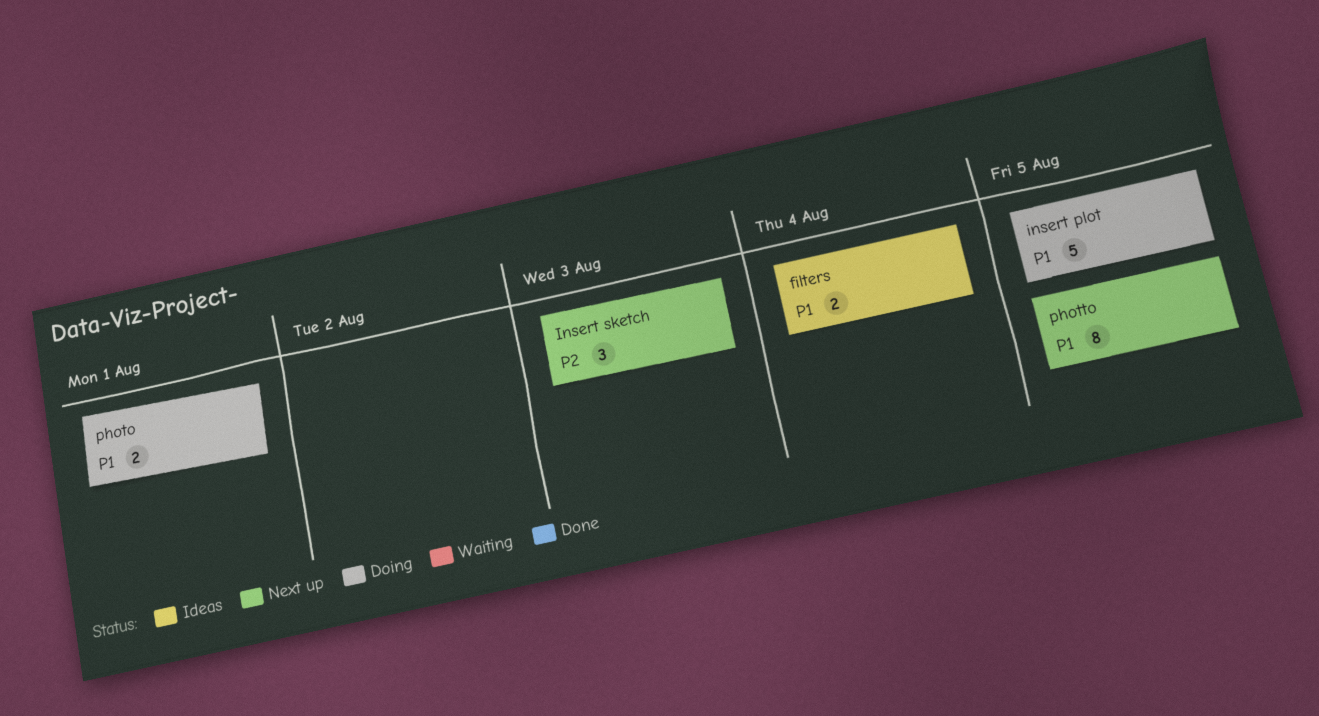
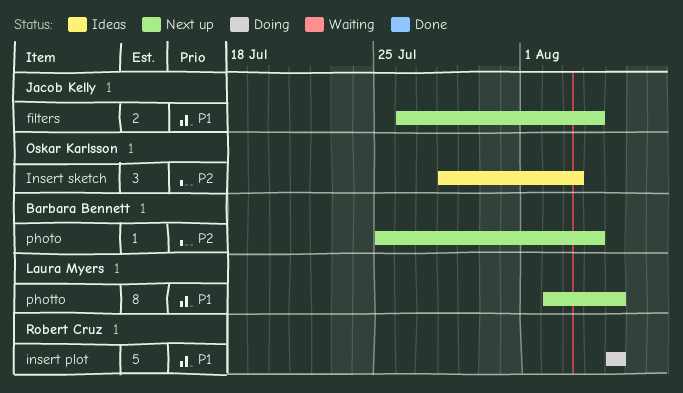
filters, status: Ideas -> Next up
Insert sketch, status: Next up -> Ideas
photo, status: Doing -> Next up
photo, priority: P1 -> P2
photo, estimate: 2 -> 1
photo, due: Aug 1 -> Aug 4

